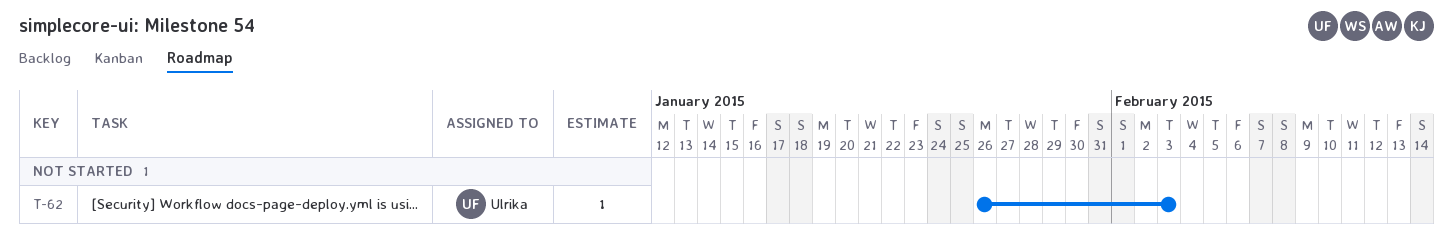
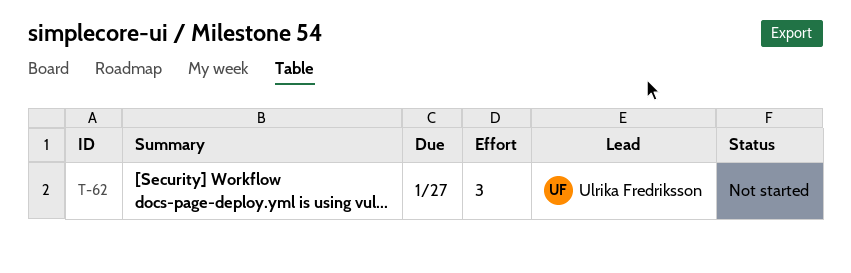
T-62, estimate: 1 -> 3
T-62, due: Feb 3 -> Jan 27

